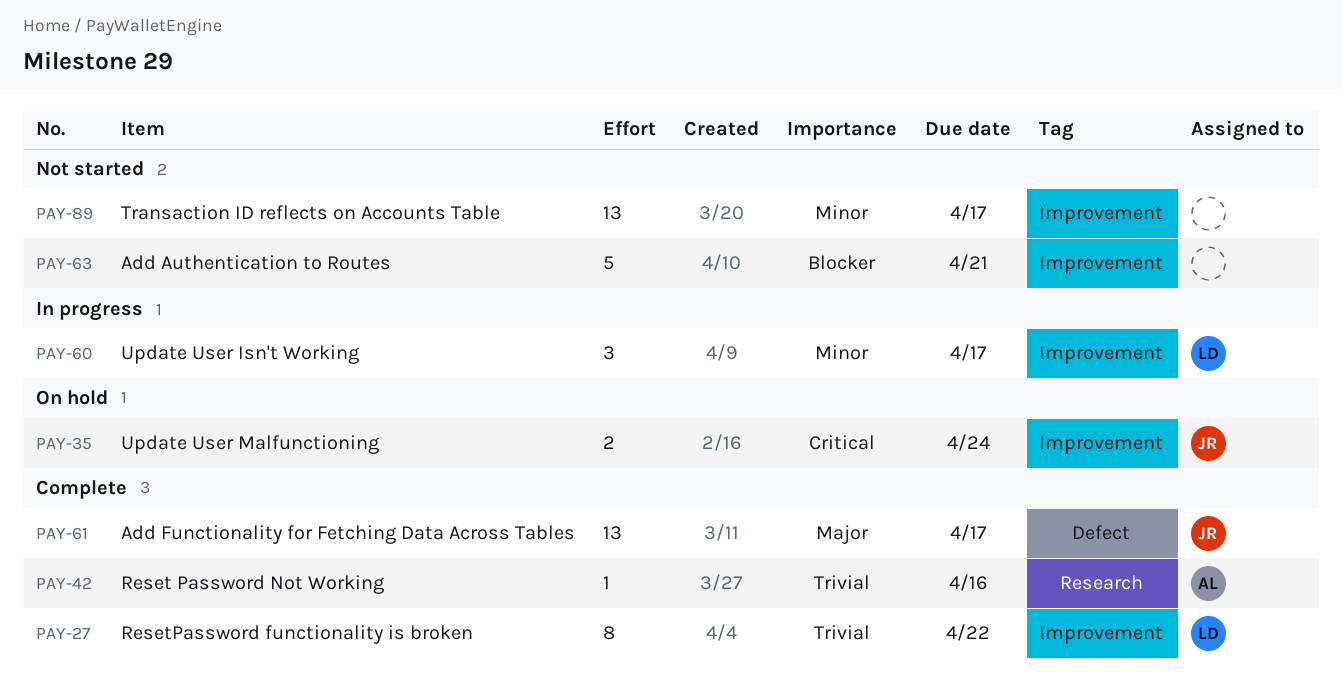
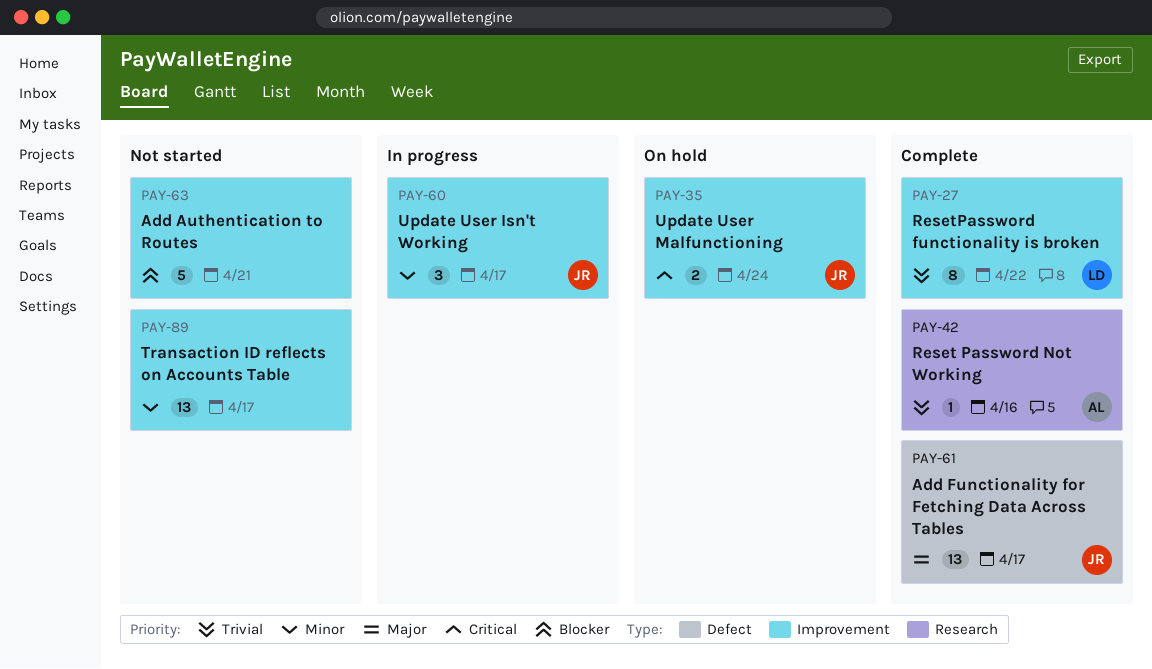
PAY-60, owner: LD -> JR

